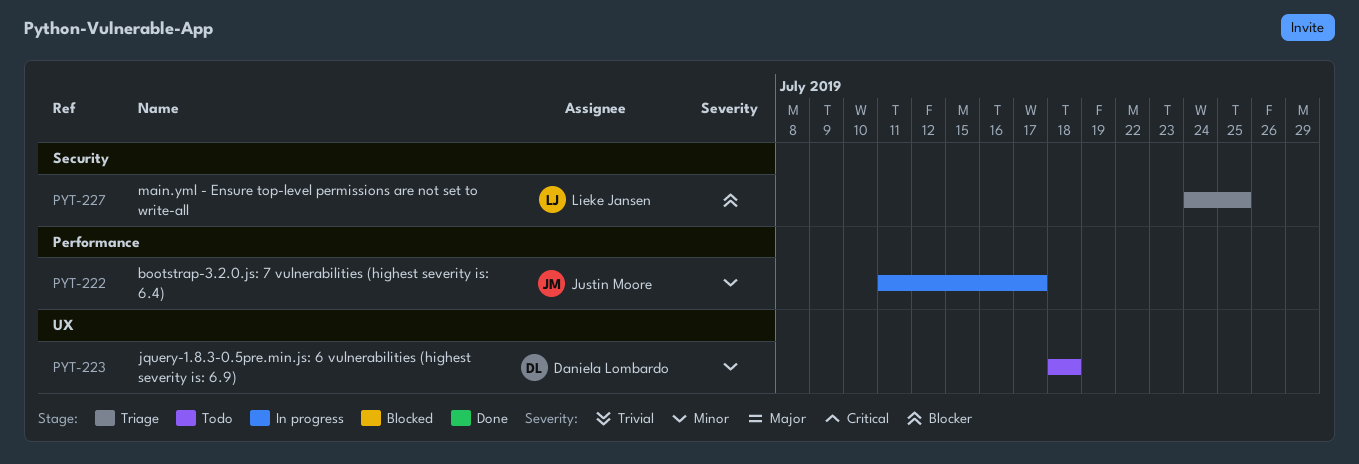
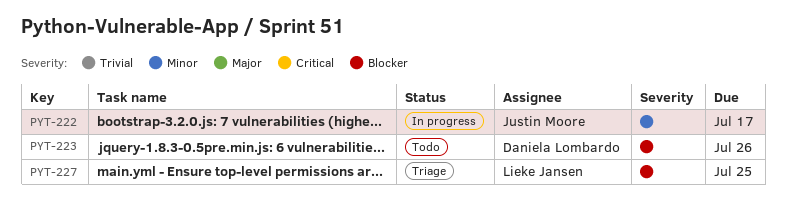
PYT-223, priority: Minor -> Blocker
PYT-223, due: Jul 18 -> Jul 26

